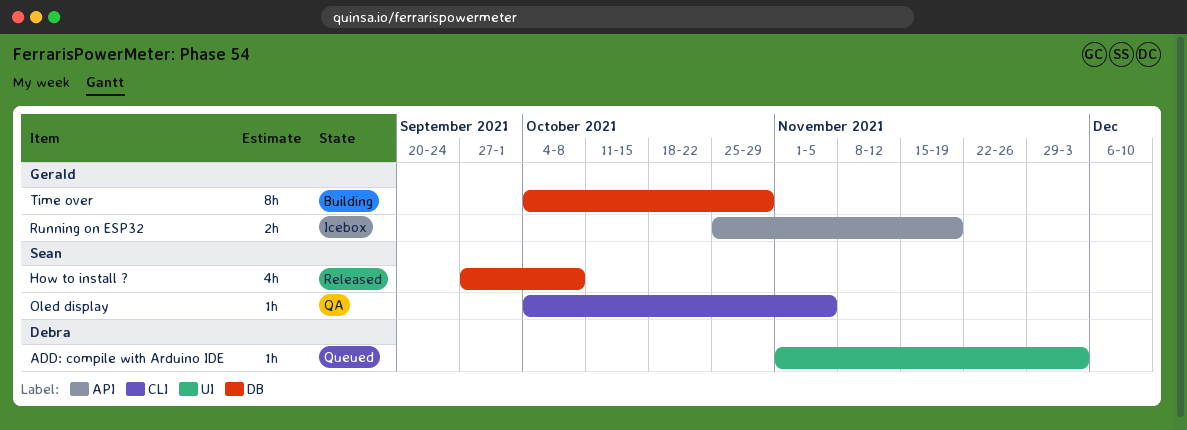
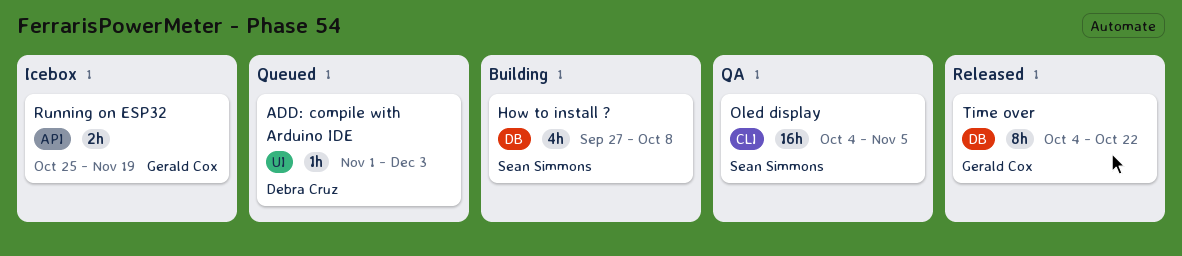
How to install ?, status: Released -> Building
Oled display, estimate: 1h -> 16h
Time over, status: Building -> Released
Time over, due: Oct 29 -> Oct 22

